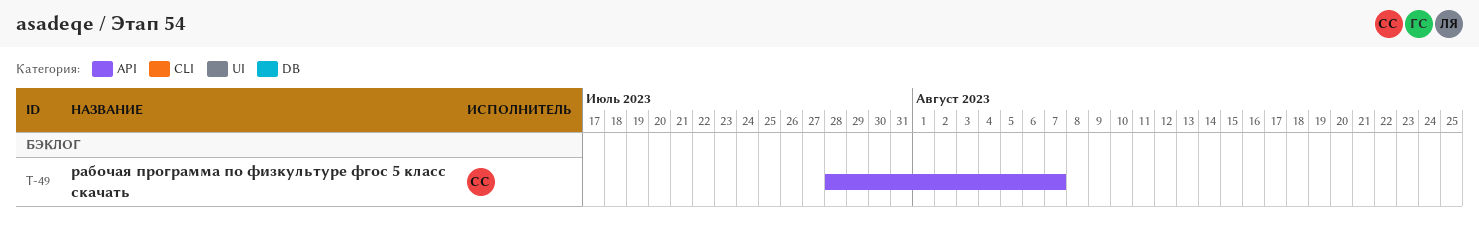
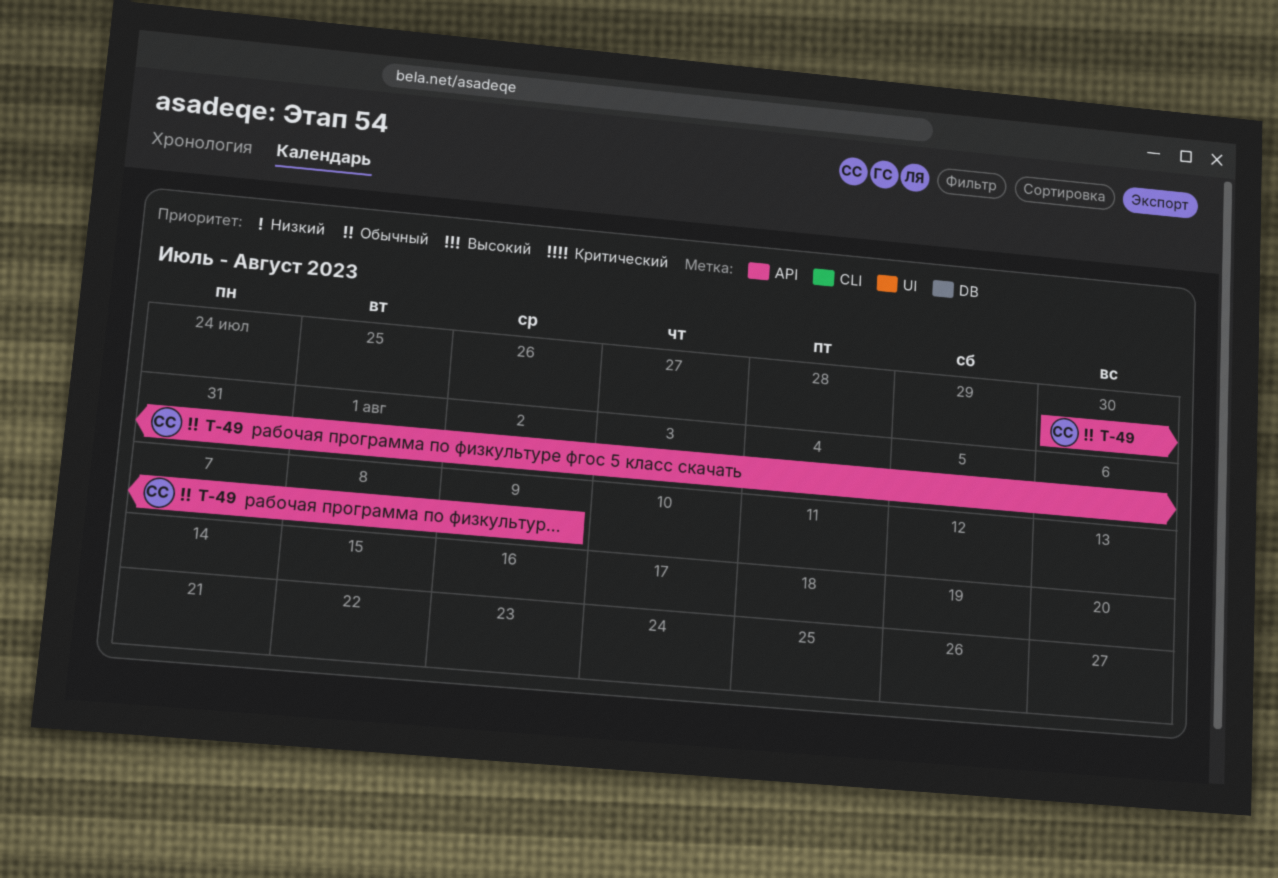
T-49, start: Jul 28 -> Jul 30
T-49, due: Aug 7 -> Aug 9

